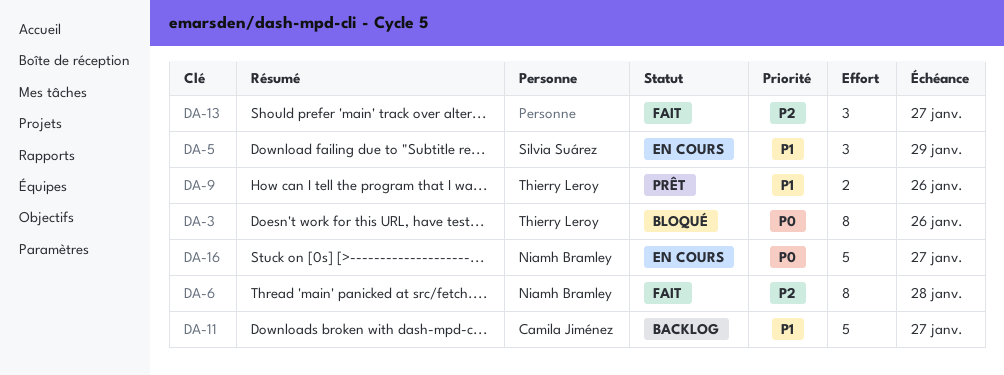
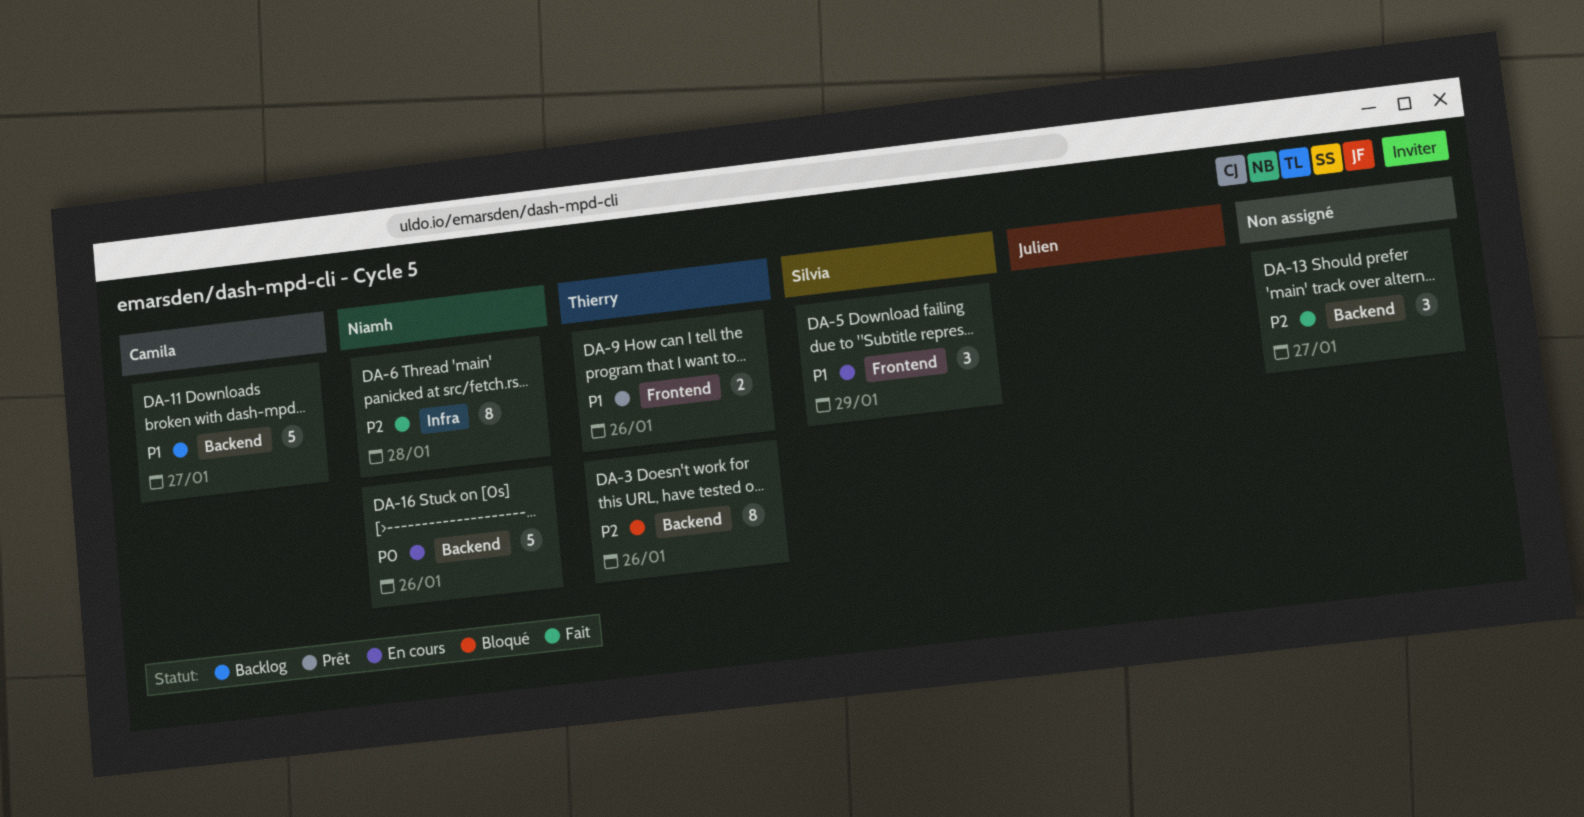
DA-3, priority: P0 -> P2
DA-16, due: Jan 27 -> Jan 26

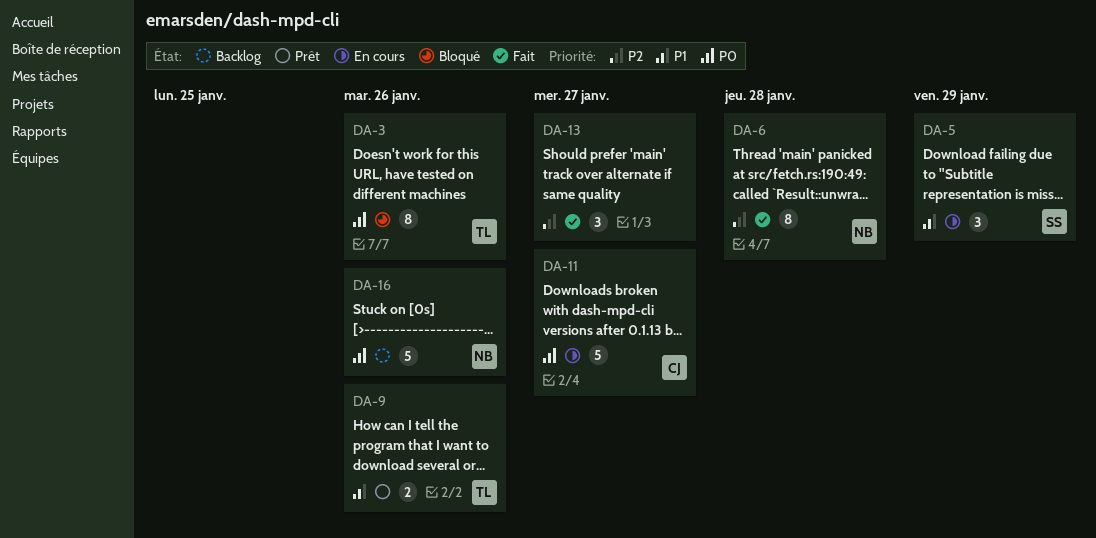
DA-3, priority: P2 -> P0
DA-11, status: Backlog -> En cours
DA-11, priority: P1 -> P0
DA-16, status: En cours -> Backlog

